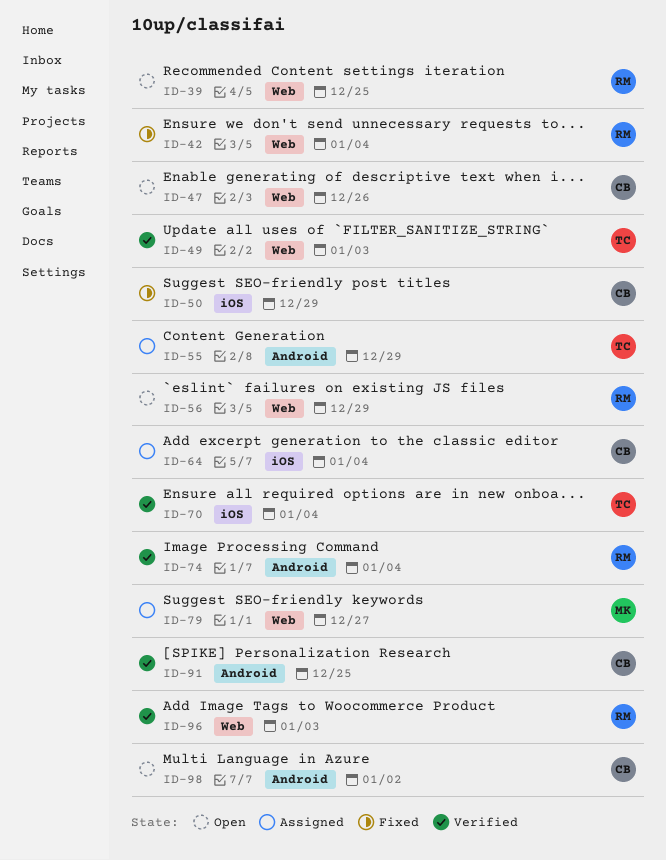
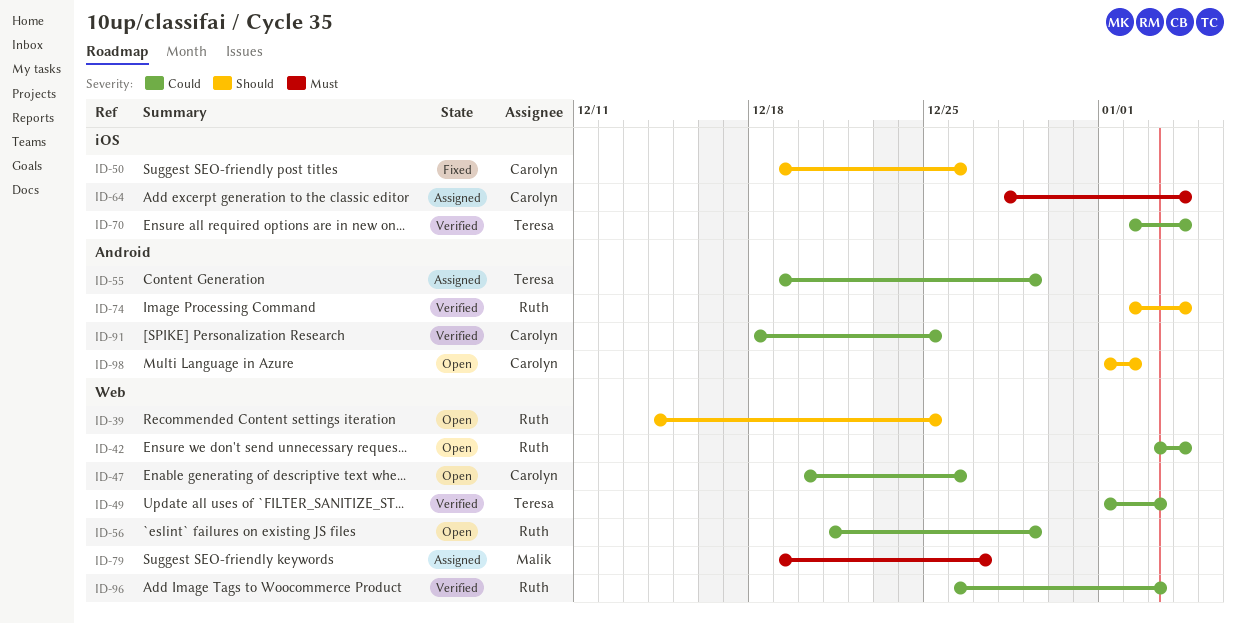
ID-42, status: Fixed -> Open
ID-50, due: Dec 29 -> Dec 26

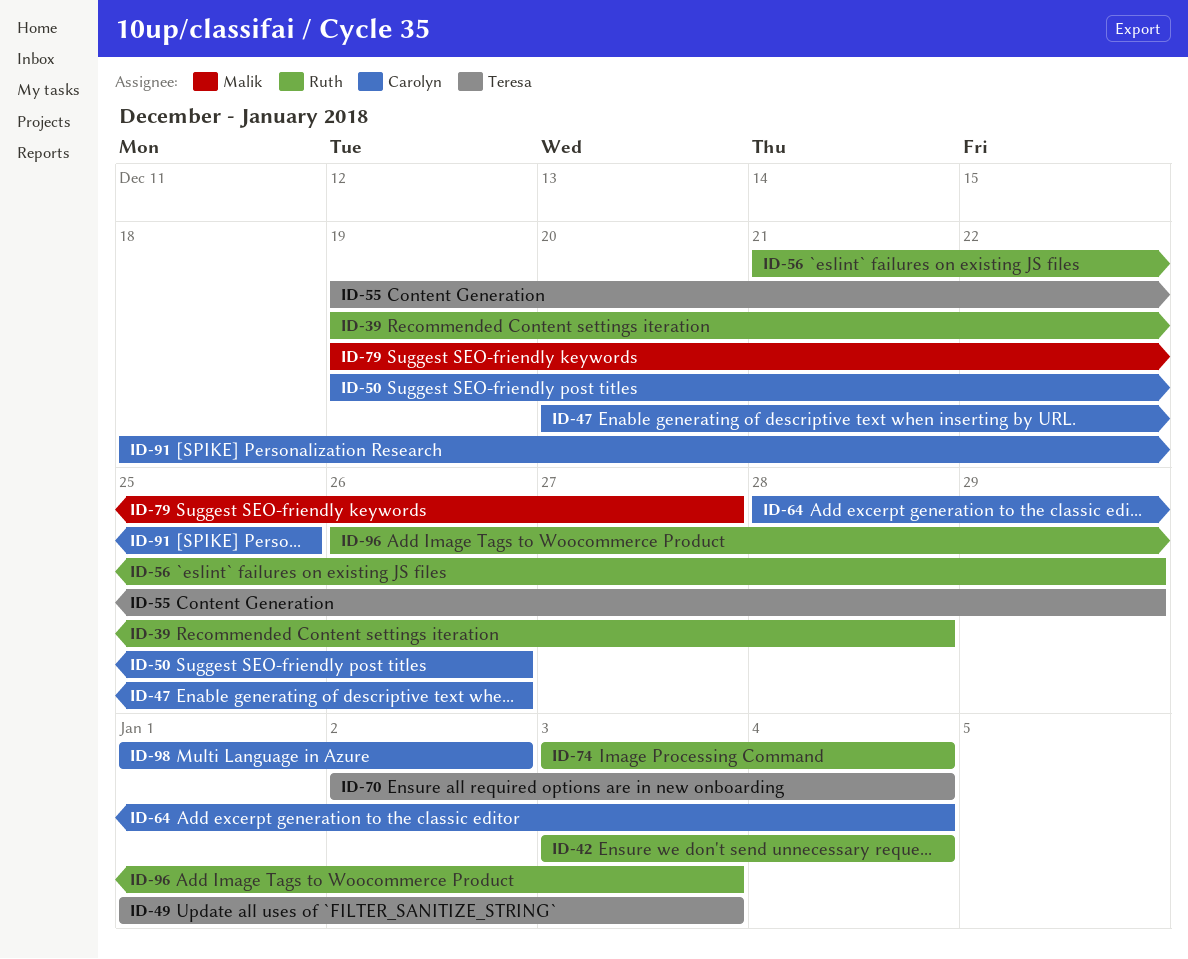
ID-39, start: Dec 14 -> Dec 19
ID-39, due: Dec 25 -> Dec 28
ID-74, start: Jan 2 -> Jan 3

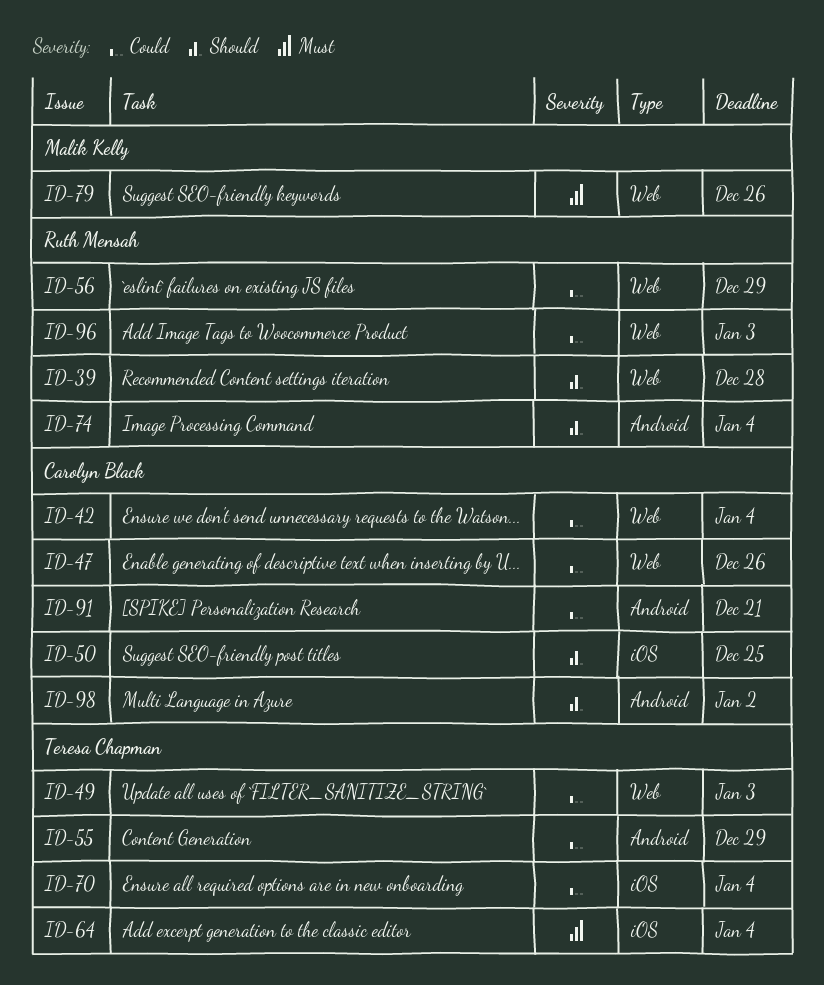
ID-42, owner: Ruth Mensah -> Carolyn Black
ID-50, due: Dec 26 -> Dec 25
ID-64, owner: Carolyn Black -> Teresa Chapman
ID-79, due: Dec 27 -> Dec 26
ID-91, due: Dec 25 -> Dec 21

